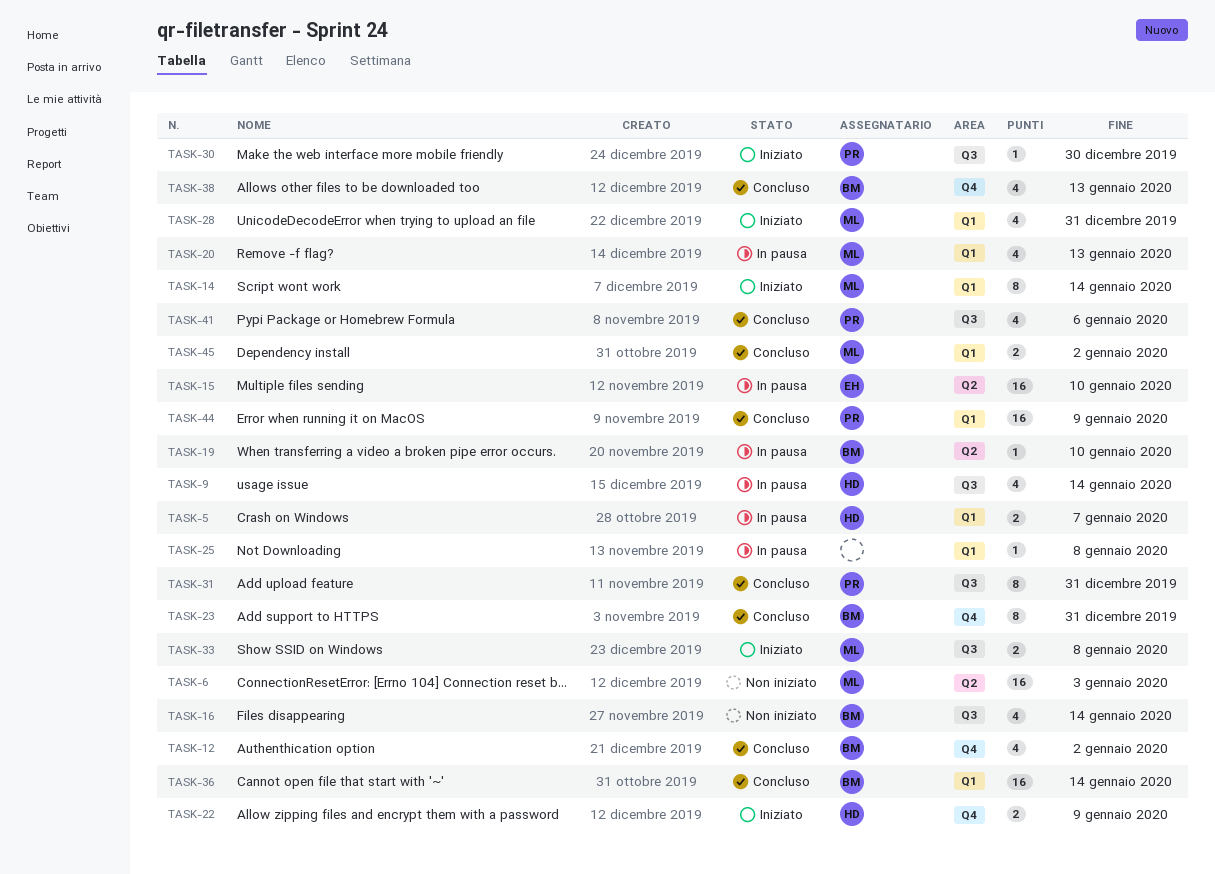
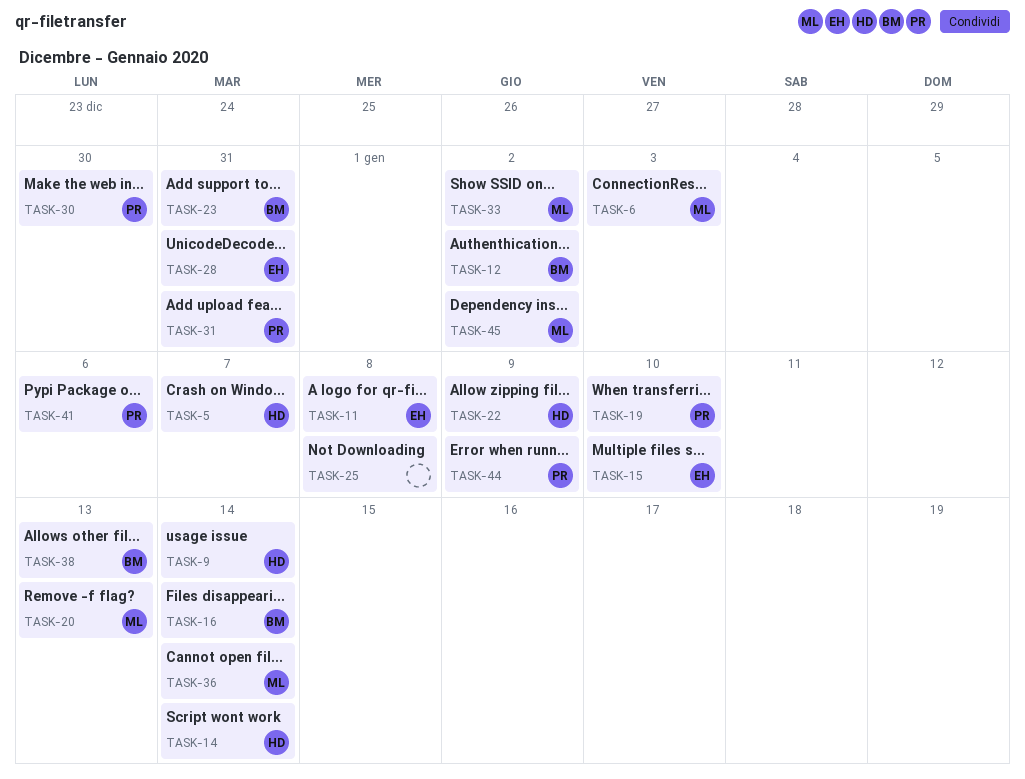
TASK-11: none -> present
TASK-14, owner: ML -> HD
TASK-19, owner: BM -> PR
TASK-28, owner: ML -> EH
TASK-33, due: Jan 8 -> Jan 2
TASK-36, owner: BM -> ML

